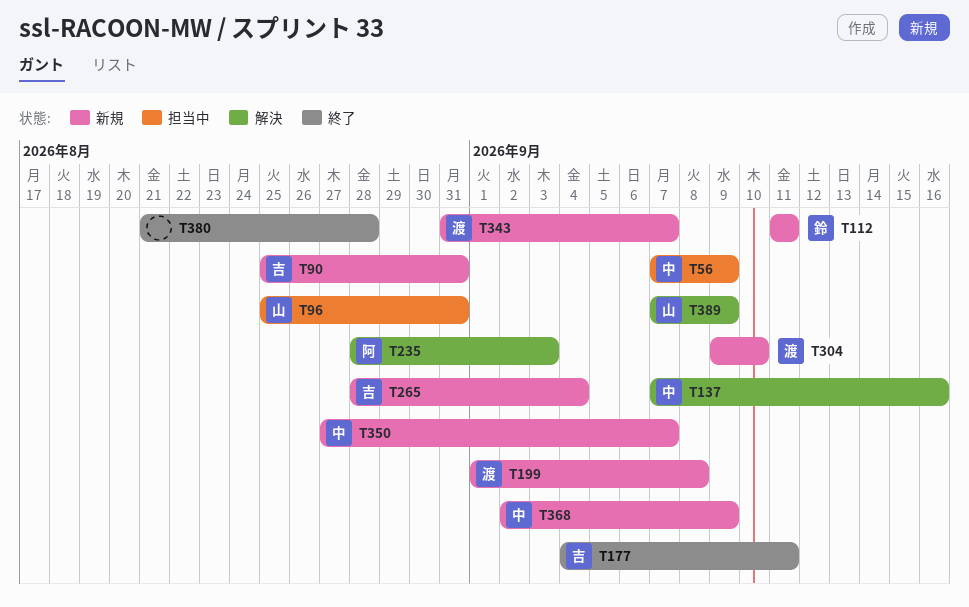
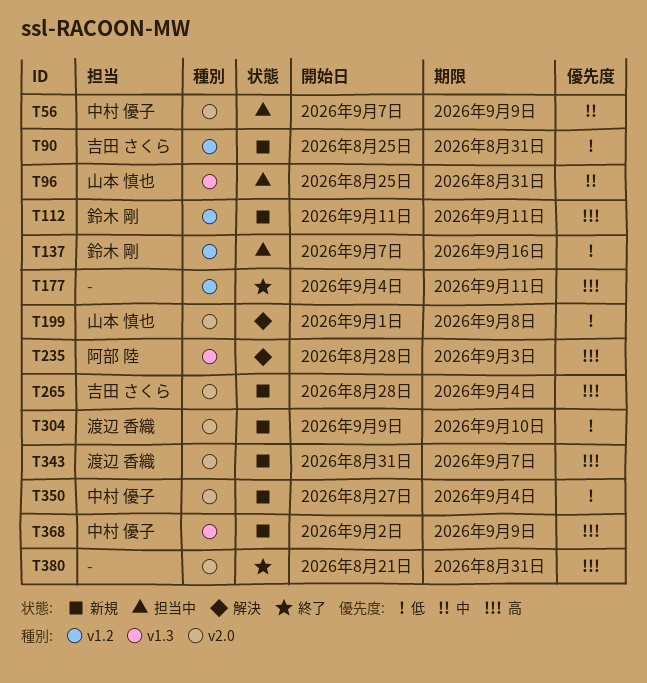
T137, status: 解決 -> 担当中
T137, owner: 中村 優子 -> 鈴木 剛
T177, owner: 吉田 さくら -> none
T199, status: 新規 -> 解決
T199, owner: 渡辺 香織 -> 山本 慎也
T350, due: Sep 7 -> Sep 4
T380, due: Aug 28 -> Aug 31
T389: present -> none

